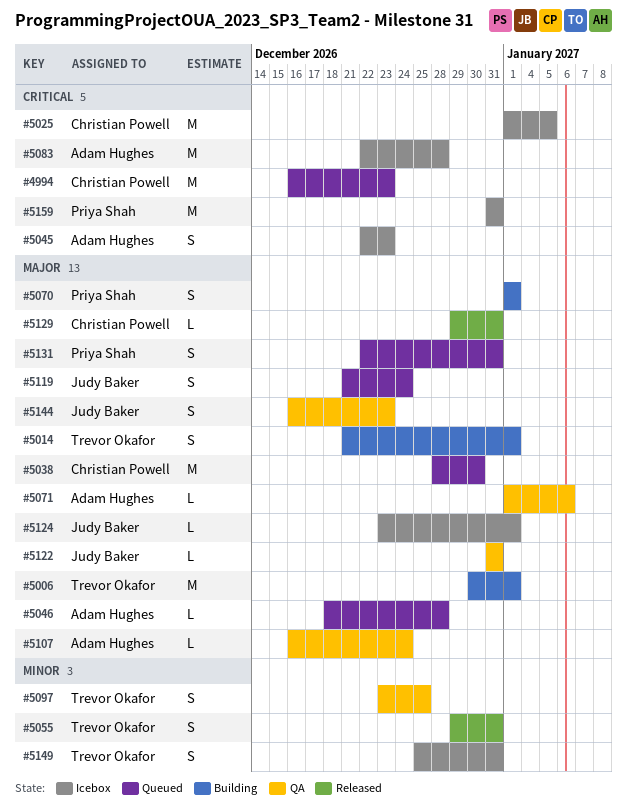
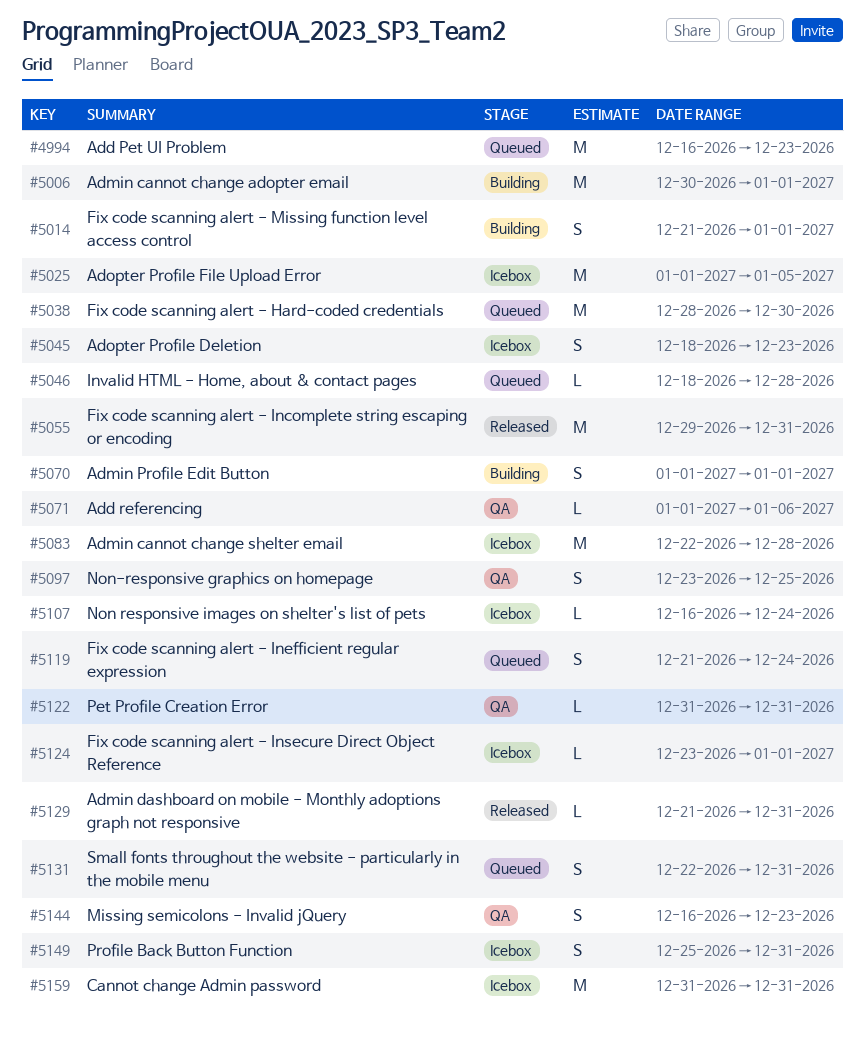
#5045, start: Dec 22 -> Dec 18
#5055, estimate: S -> M
#5107, status: QA -> Icebox
#5129, start: Dec 29 -> Dec 21

